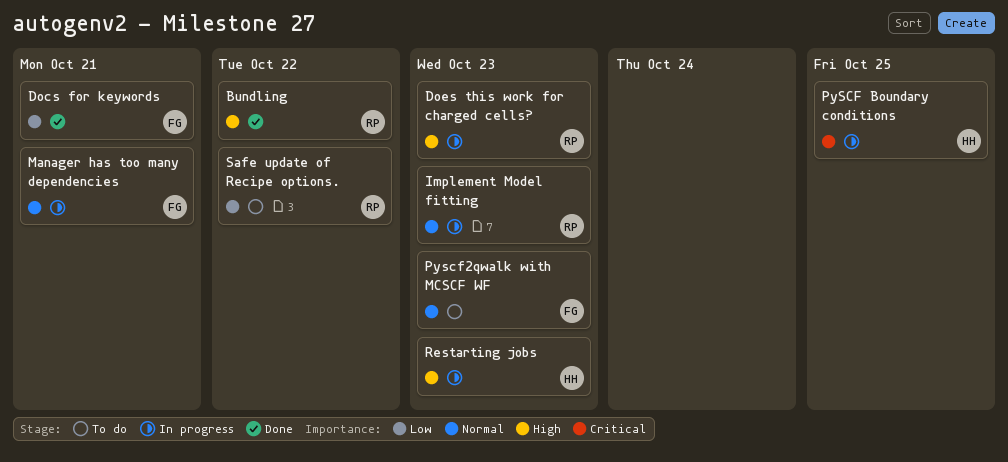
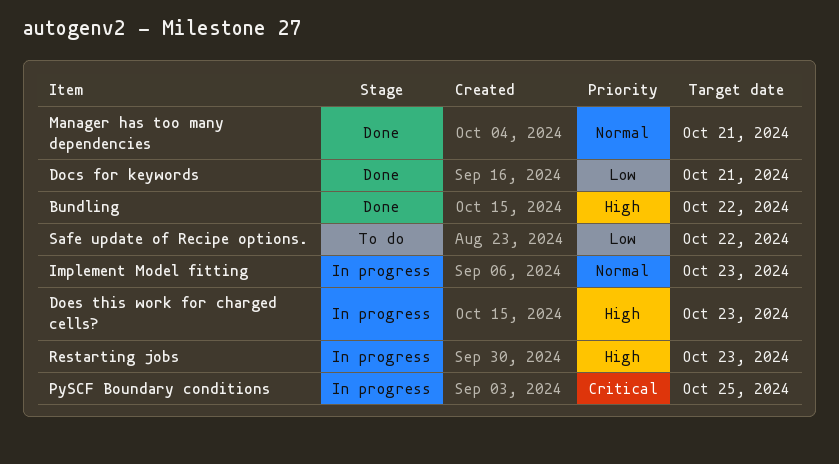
Manager has too many dependencies, status: In progress -> Done
Pyscf2qwalk with MCSCF WF: present -> none

